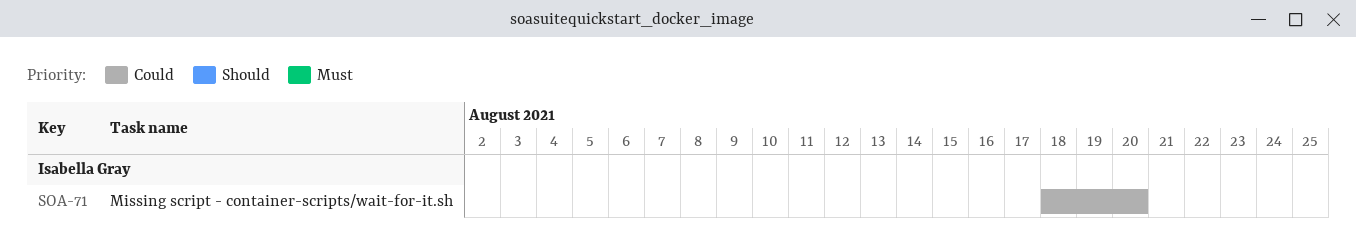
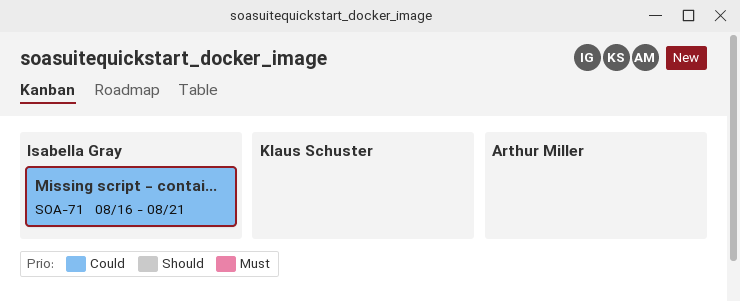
SOA-71, start: Aug 18 -> Aug 16
SOA-71, due: Aug 20 -> Aug 21

